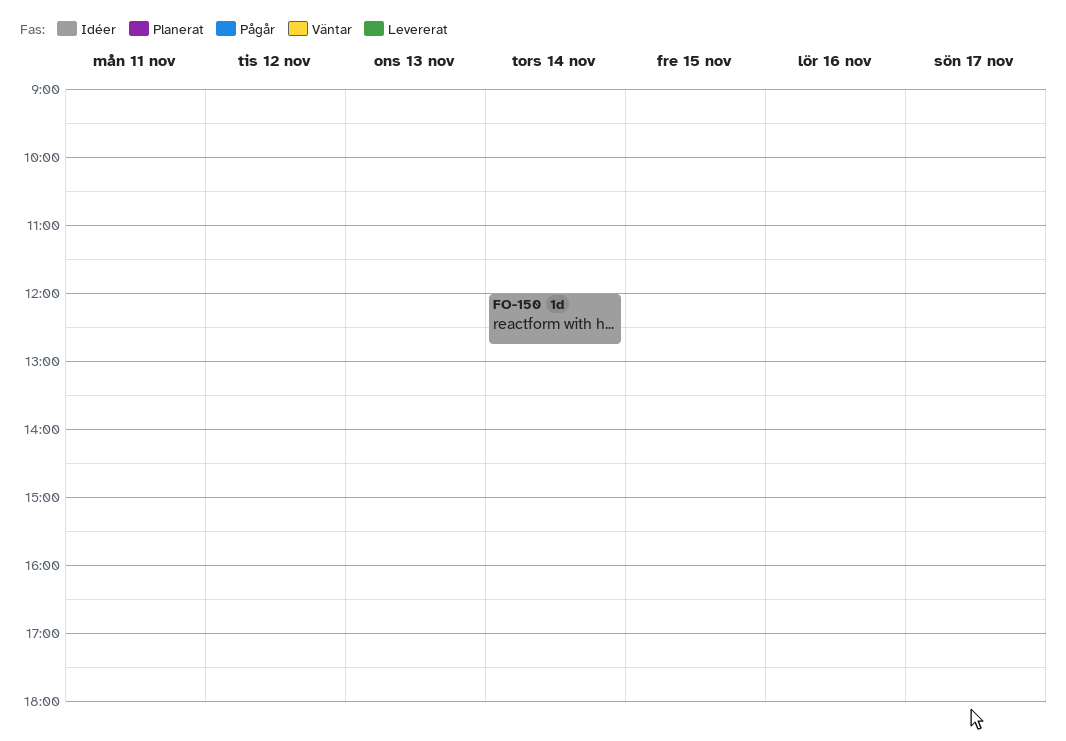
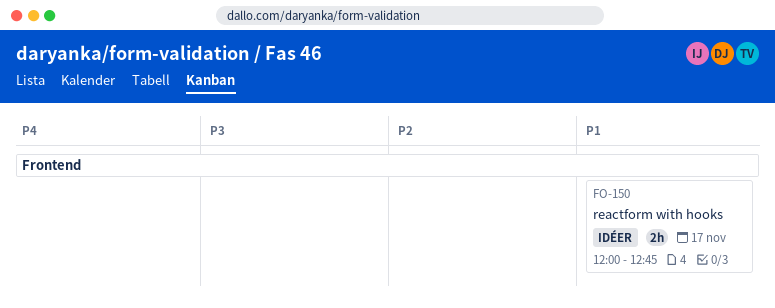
FO-150, estimate: 1d -> 2h
FO-150, day: Nov 14 -> Nov 17

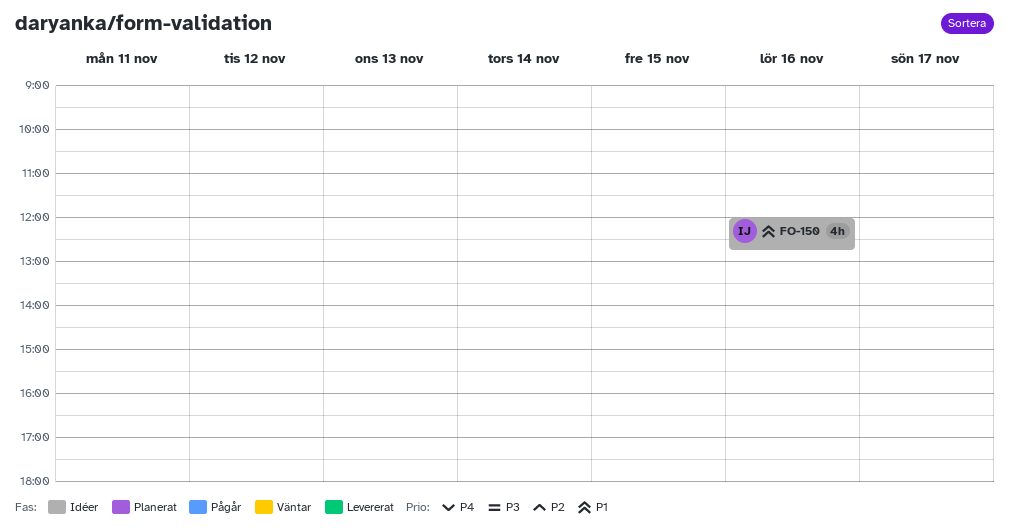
FO-150, estimate: 2h -> 4h
FO-150, day: Nov 17 -> Nov 16

